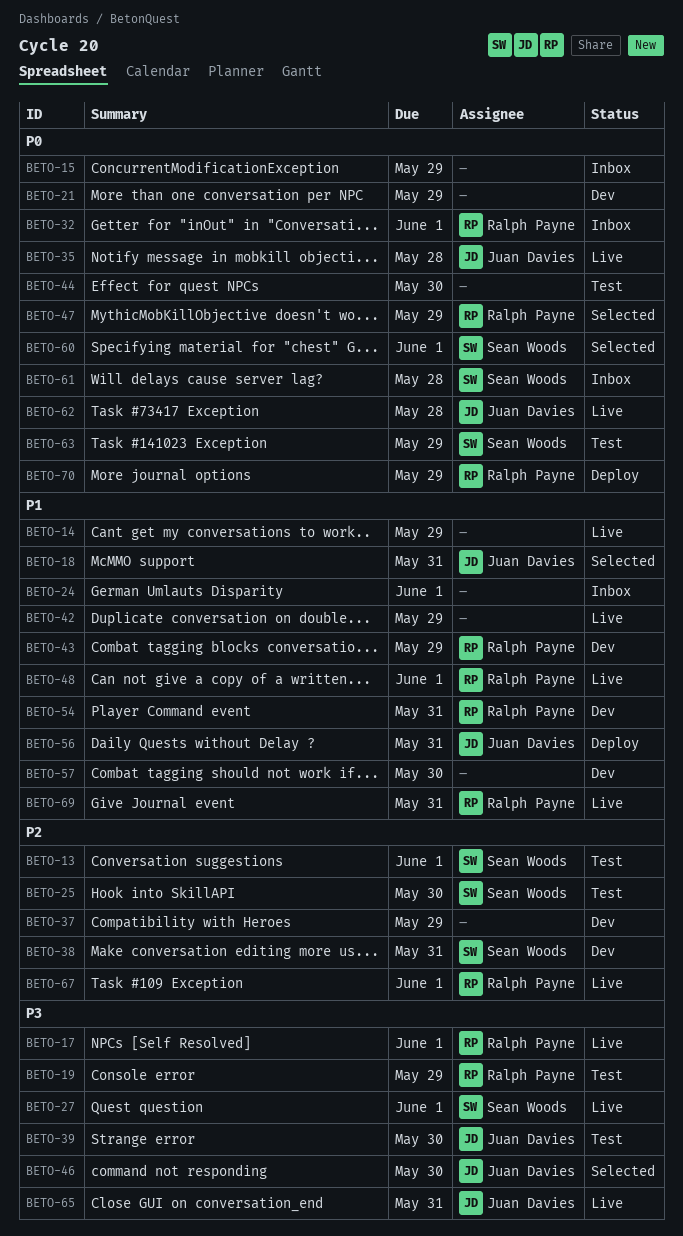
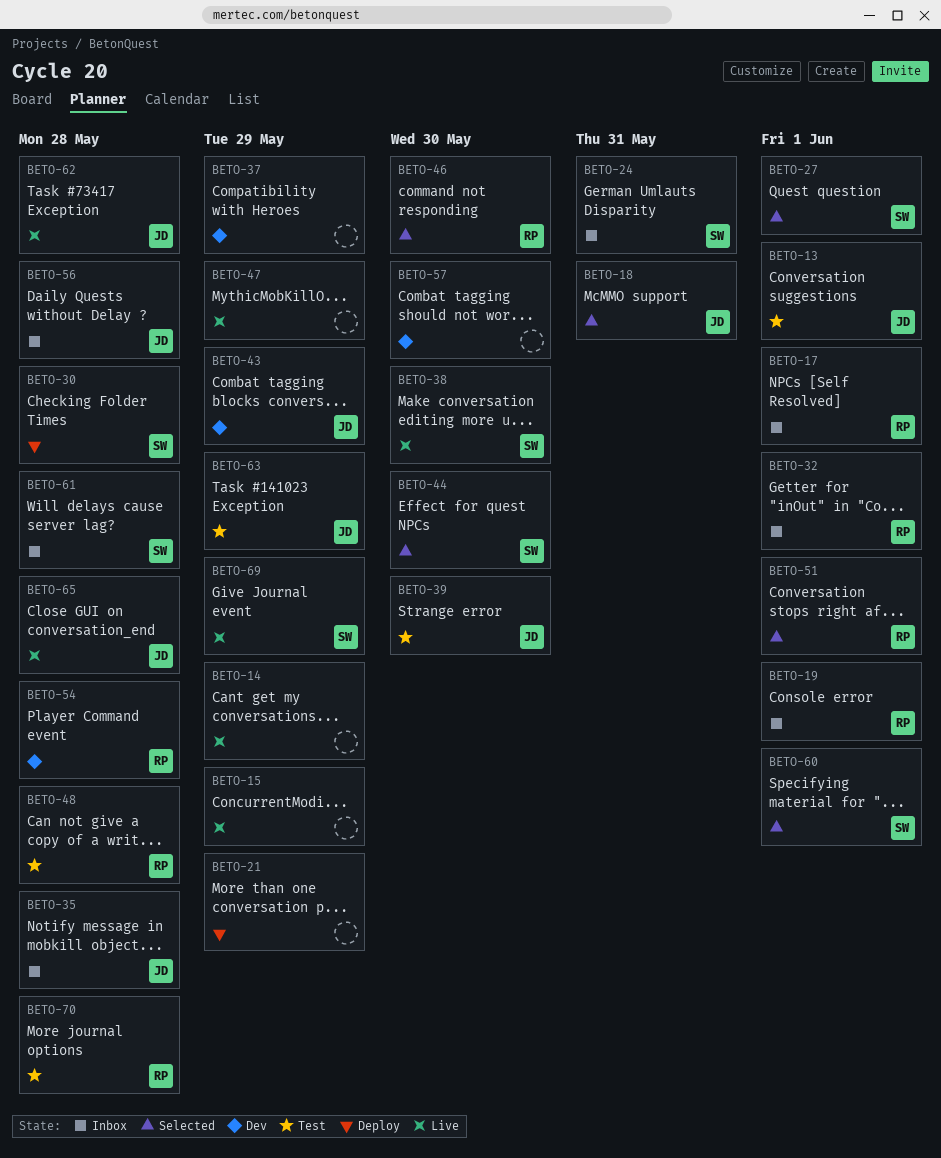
BETO-13, owner: Sean Woods -> Juan Davies
BETO-15, status: Inbox -> Live
BETO-17, status: Live -> Inbox
BETO-19, status: Test -> Inbox
BETO-19, due: May 29 -> Jun 1
BETO-21, status: Dev -> Deploy
BETO-24, owner: none -> Sean Woods
BETO-24, due: Jun 1 -> May 31
BETO-25: present -> none
BETO-27, status: Live -> Selected
BETO-30: none -> present
BETO-35, status: Live -> Inbox
BETO-38, status: Dev -> Live
BETO-38, due: May 31 -> May 30
BETO-42: present -> none
BETO-43, owner: Ralph Payne -> Juan Davies
BETO-44, status: Test -> Selected
BETO-44, owner: none -> Sean Woods
BETO-46, owner: Juan Davies -> Ralph Payne
BETO-47, status: Selected -> Live
BETO-47, owner: Ralph Payne -> none
BETO-48, status: Live -> Test
BETO-48, due: Jun 1 -> May 28
BETO-51: none -> present
BETO-54, due: May 31 -> May 28
BETO-56, status: Deploy -> Inbox
BETO-56, due: May 31 -> May 28
BETO-63, owner: Sean Woods -> Juan Davies
BETO-65, due: May 31 -> May 28
BETO-67: present -> none
BETO-69, owner: Ralph Payne -> Sean Woods
BETO-69, due: May 31 -> May 29
BETO-70, status: Deploy -> Test
BETO-70, due: May 29 -> May 28

